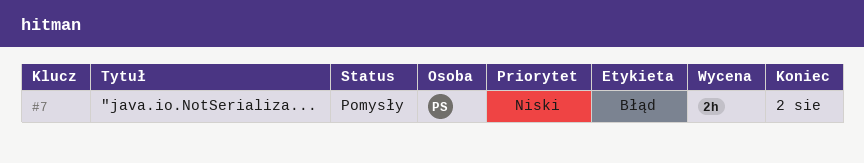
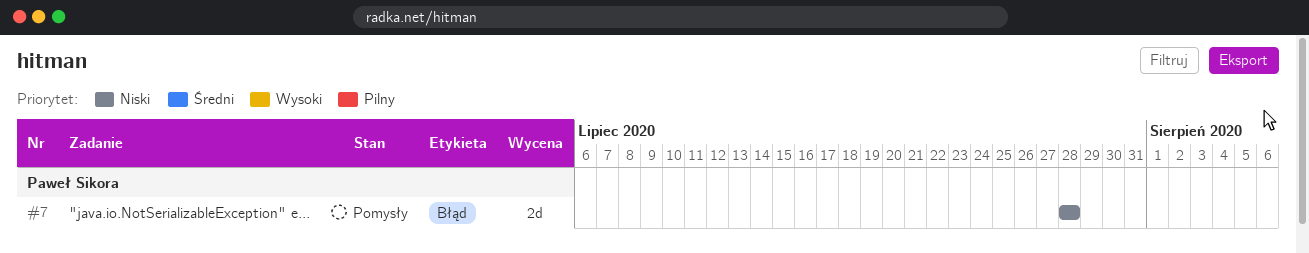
#7, estimate: 2h -> 2d
#7, due: Aug 2 -> Jul 28

